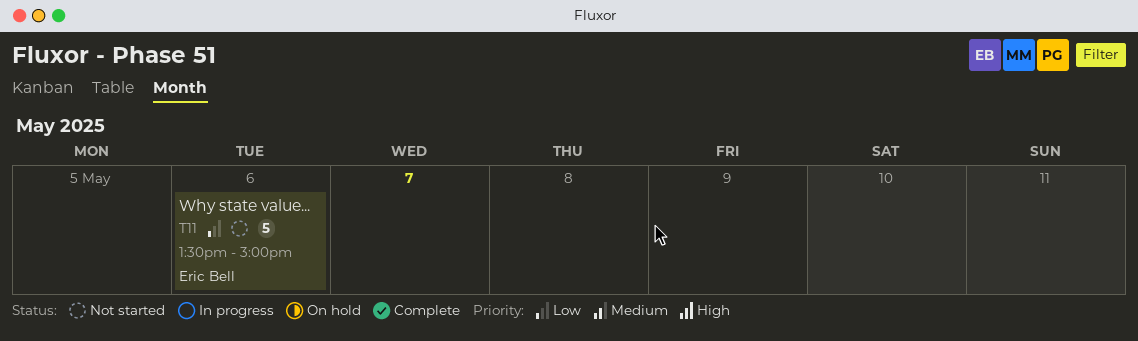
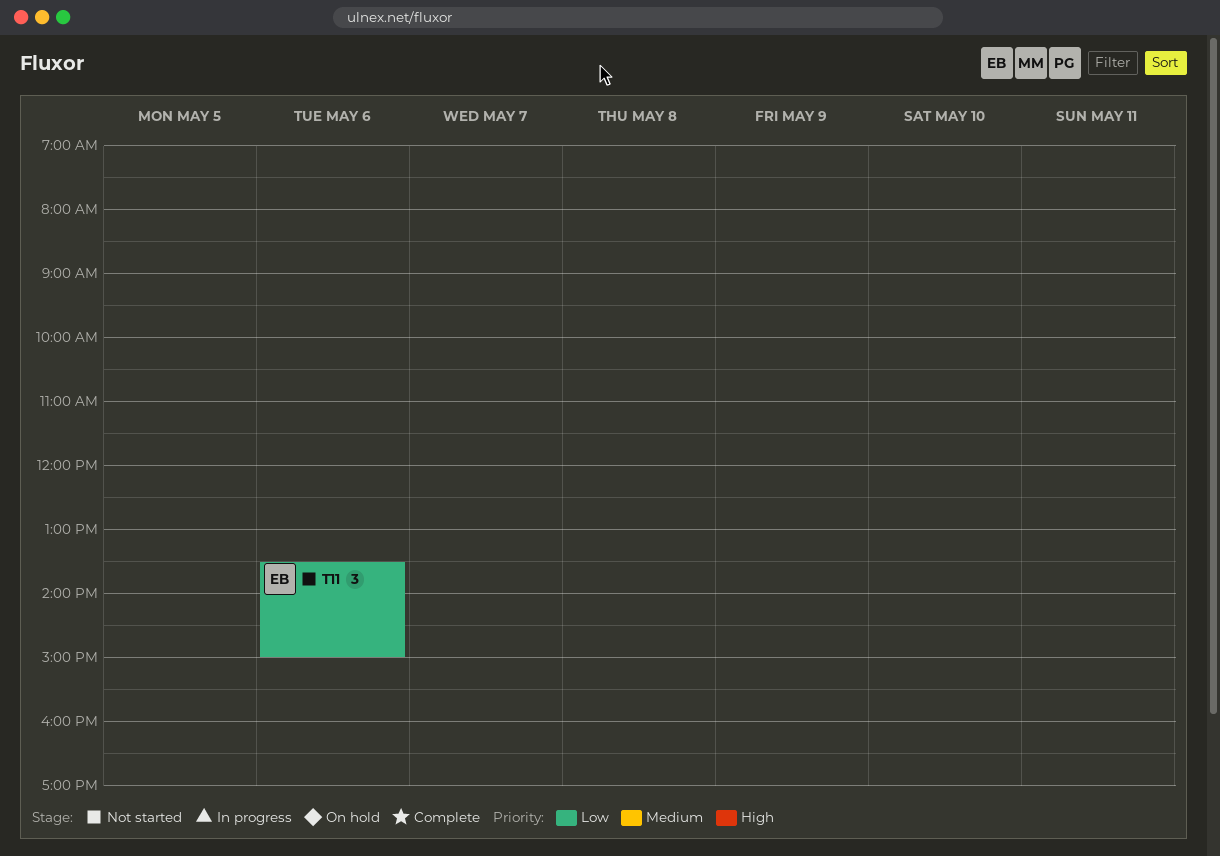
T11, estimate: 5 -> 3

